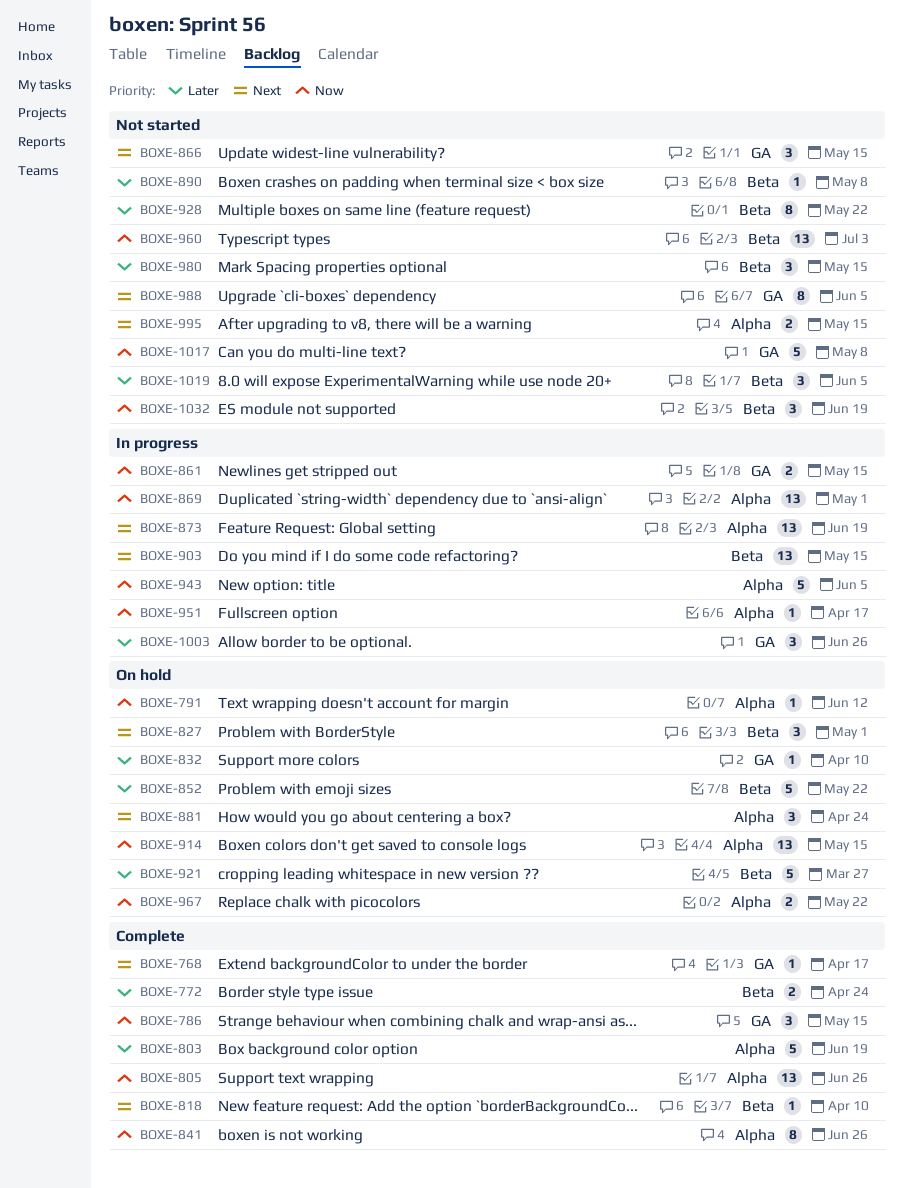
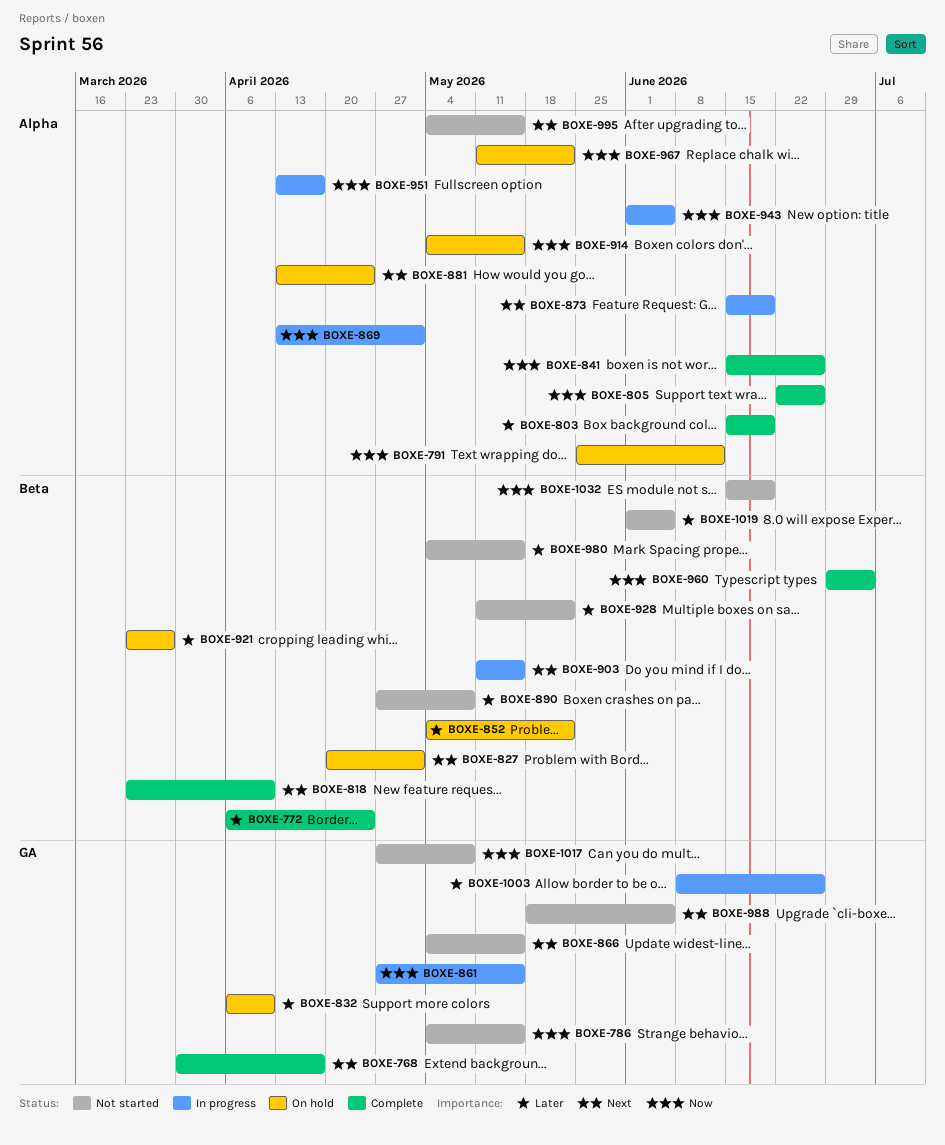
BOXE-786, status: Complete -> Not started
BOXE-960, status: Not started -> Complete

